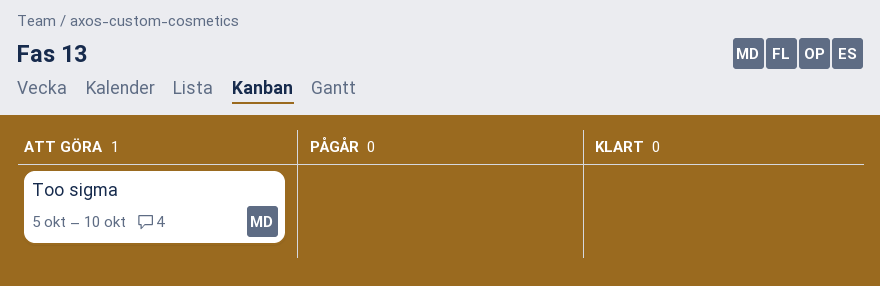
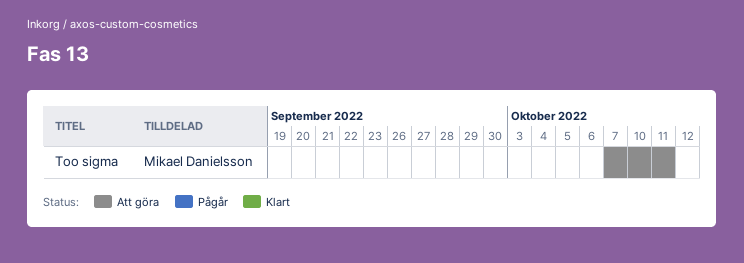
Too sigma, start: Oct 5 -> Oct 7
Too sigma, due: Oct 10 -> Oct 11

